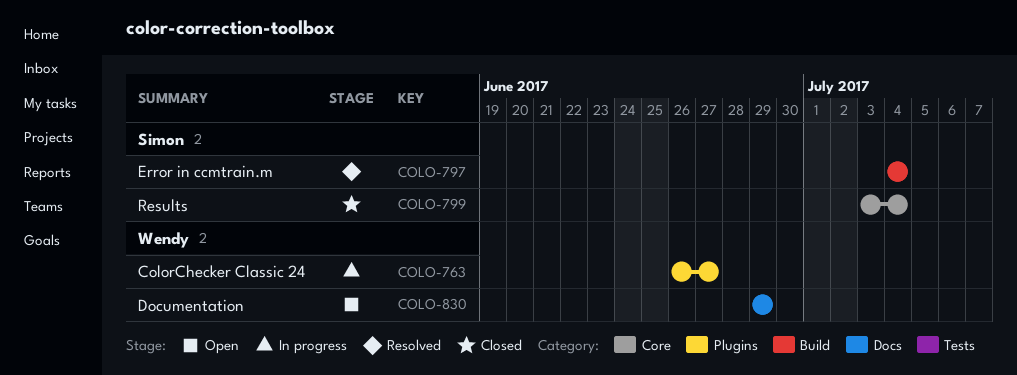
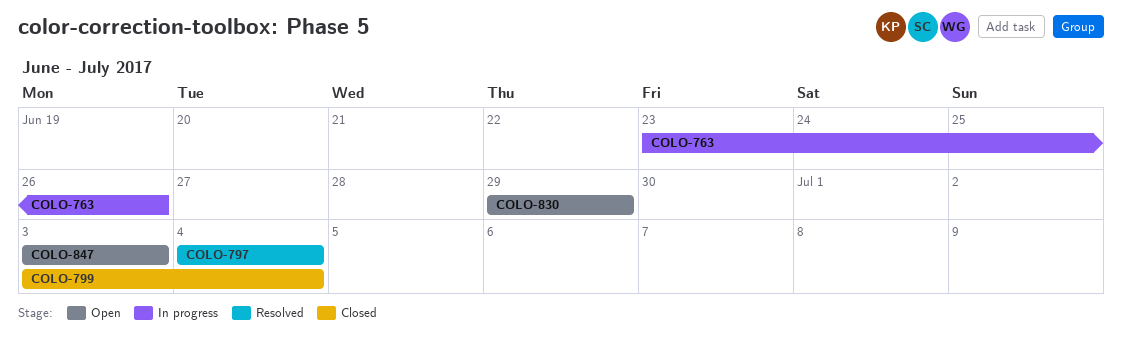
COLO-763, start: Jun 26 -> Jun 23
COLO-763, due: Jun 27 -> Jun 26
COLO-847: none -> present

